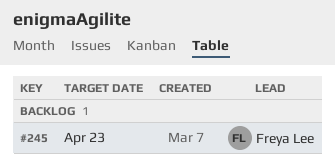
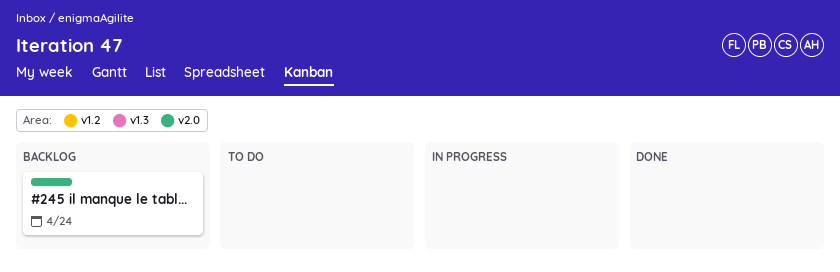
#245, due: Apr 23 -> Apr 24

